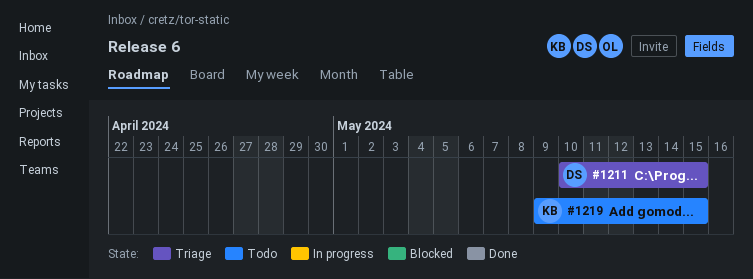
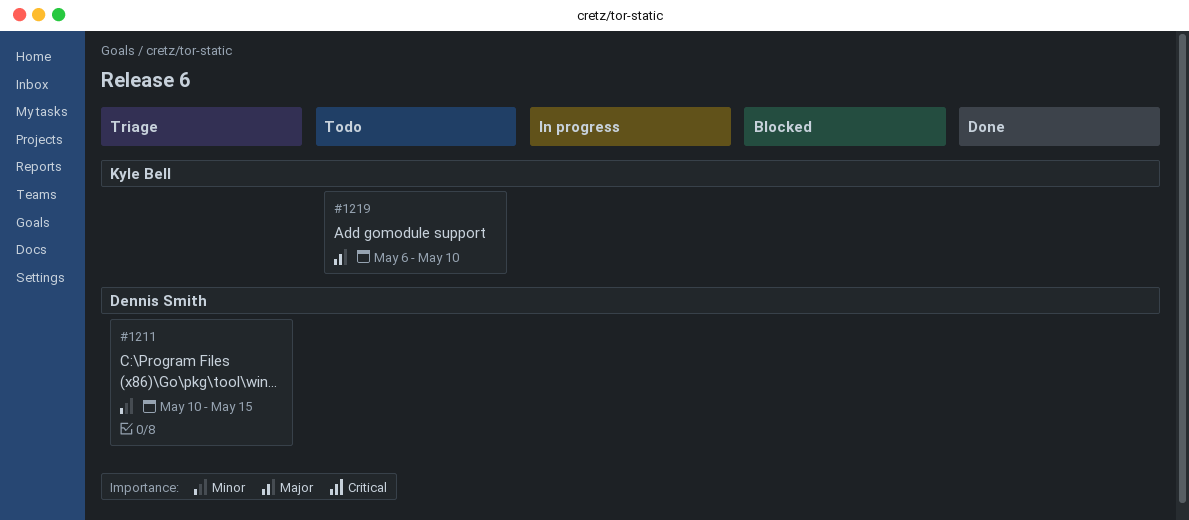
#1219, start: May 9 -> May 6
#1219, due: May 15 -> May 10

